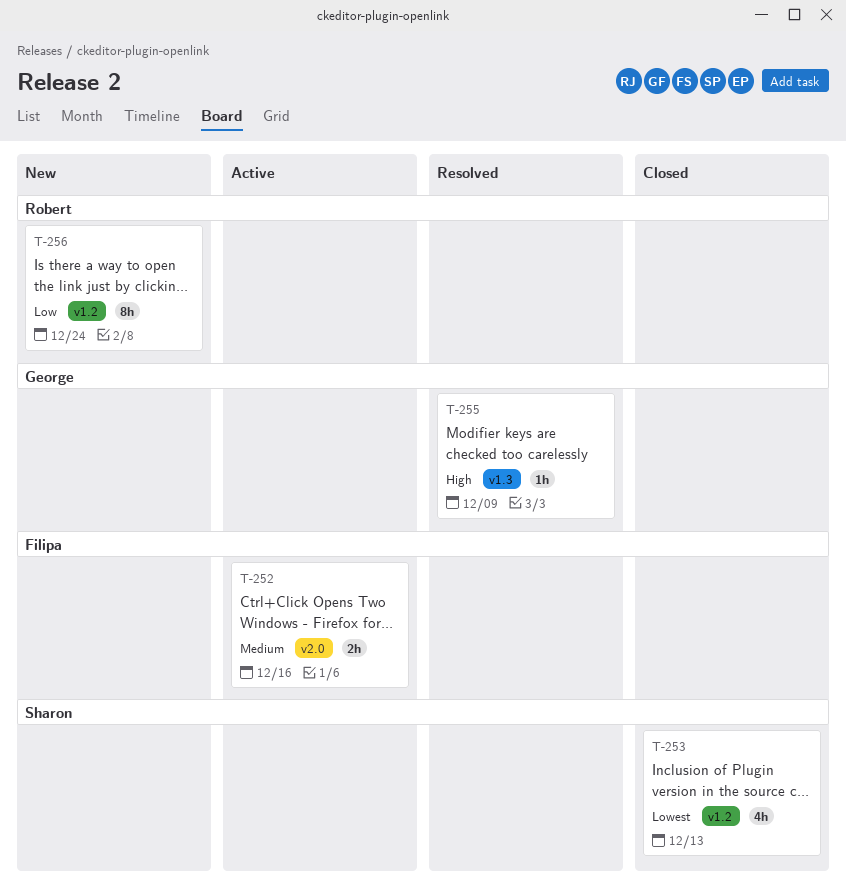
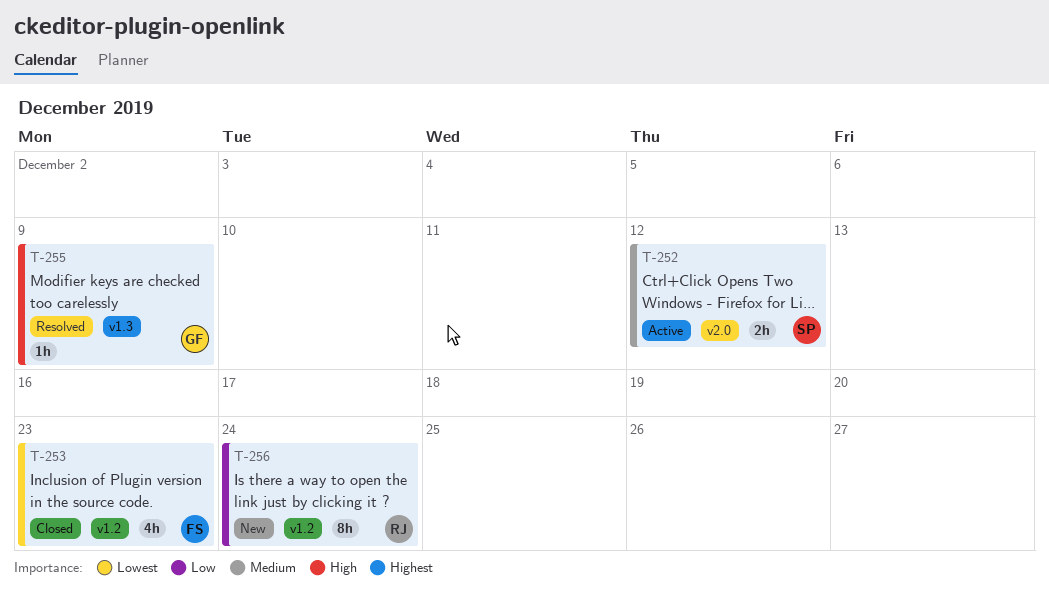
T-252, owner: Filipa -> Sharon
T-252, due: Dec 16 -> Dec 12
T-253, owner: Sharon -> Filipa
T-253, due: Dec 13 -> Dec 23

